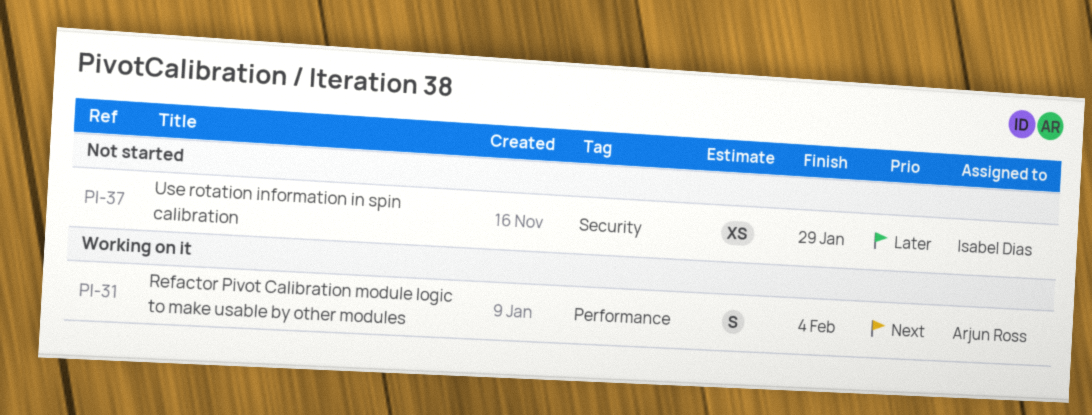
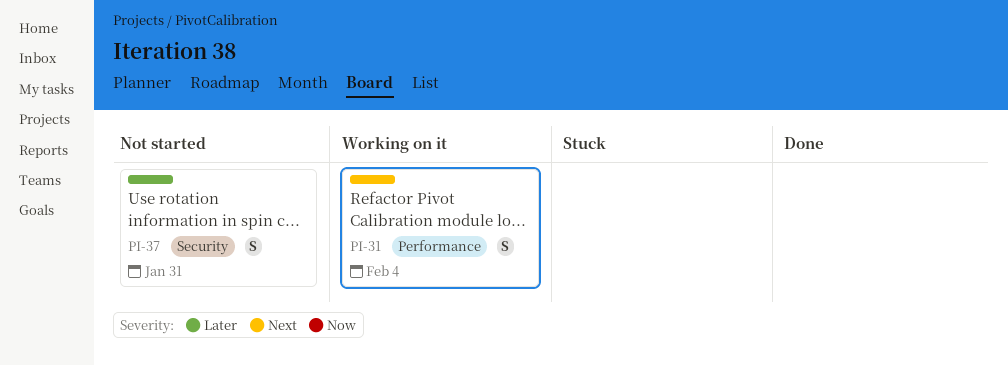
PI-37, estimate: XS -> S
PI-37, due: Jan 29 -> Jan 31

